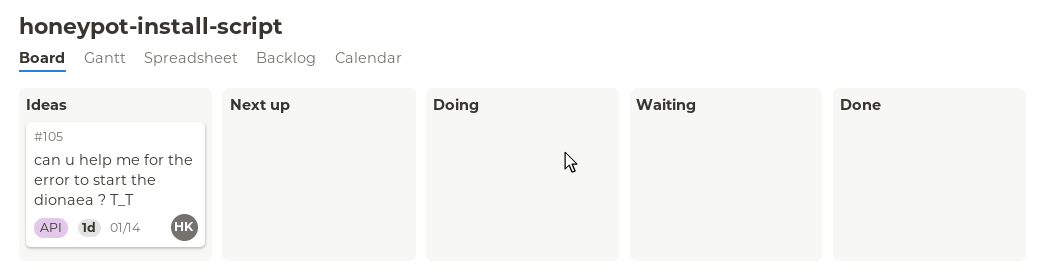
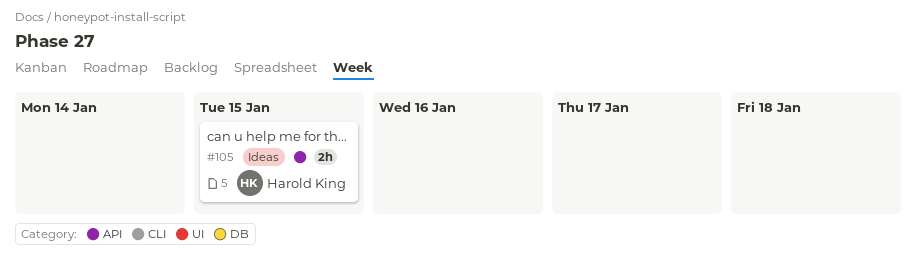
#105, estimate: 1d -> 2h
#105, due: Jan 14 -> Jan 15

